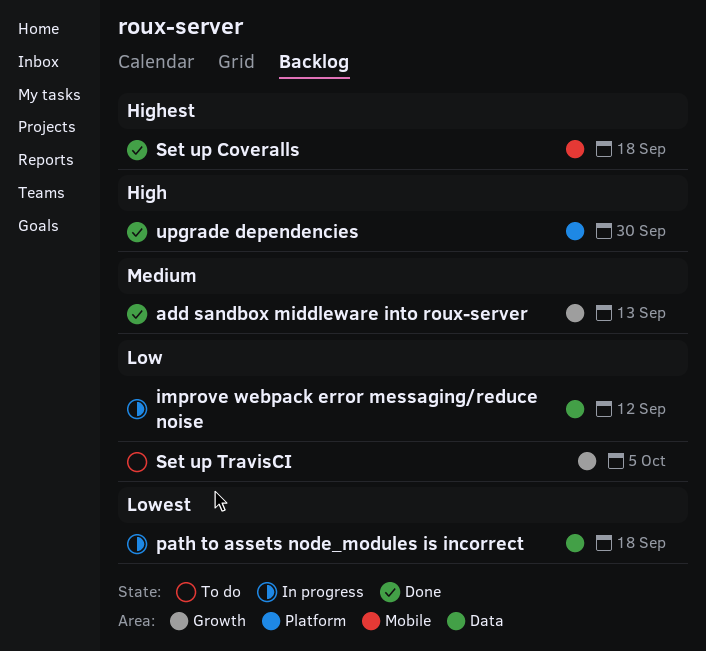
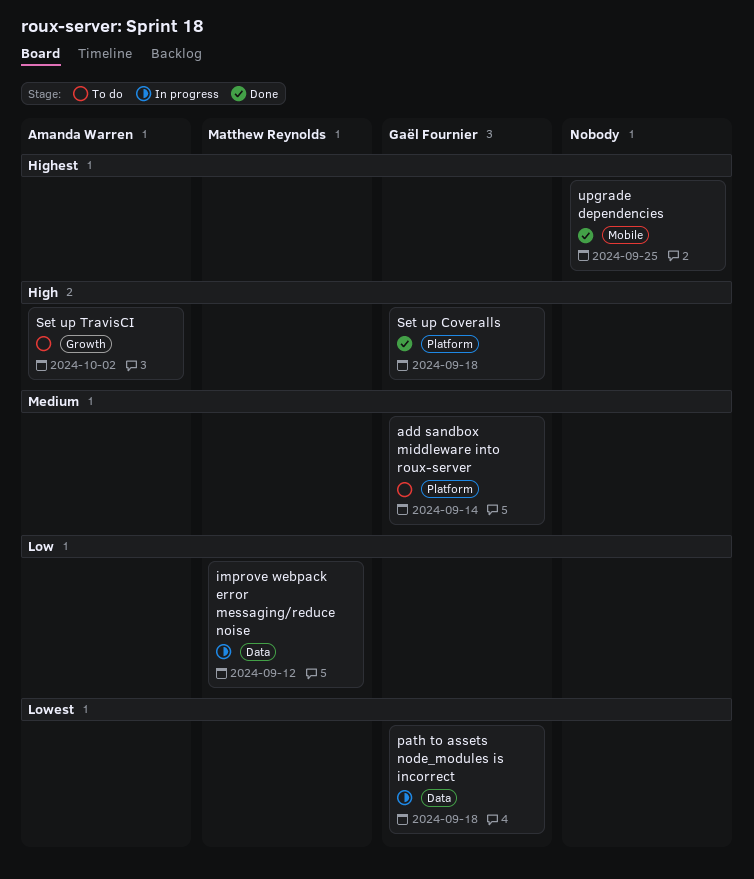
add sandbox middleware into roux-server, status: Done -> To do
add sandbox middleware into roux-server, label: Growth -> Platform
add sandbox middleware into roux-server, due: Sep 13 -> Sep 14
Set up Coveralls, priority: Highest -> High
Set up Coveralls, label: Mobile -> Platform
Set up TravisCI, priority: Low -> High
Set up TravisCI, due: Oct 5 -> Oct 2
upgrade dependencies, priority: High -> Highest
upgrade dependencies, label: Platform -> Mobile
upgrade dependencies, due: Sep 30 -> Sep 25

